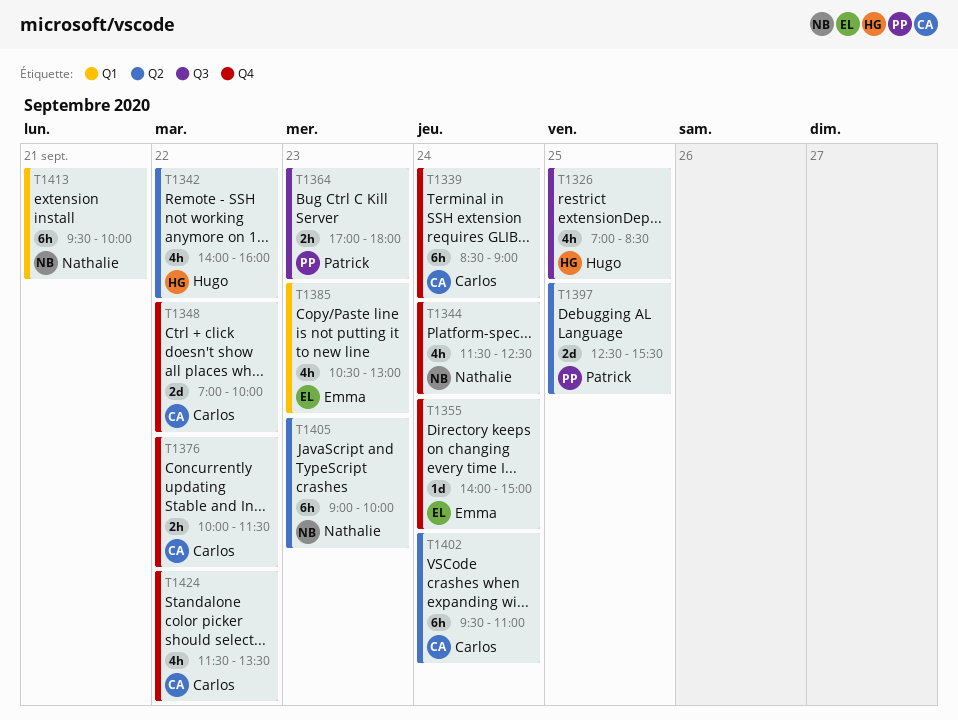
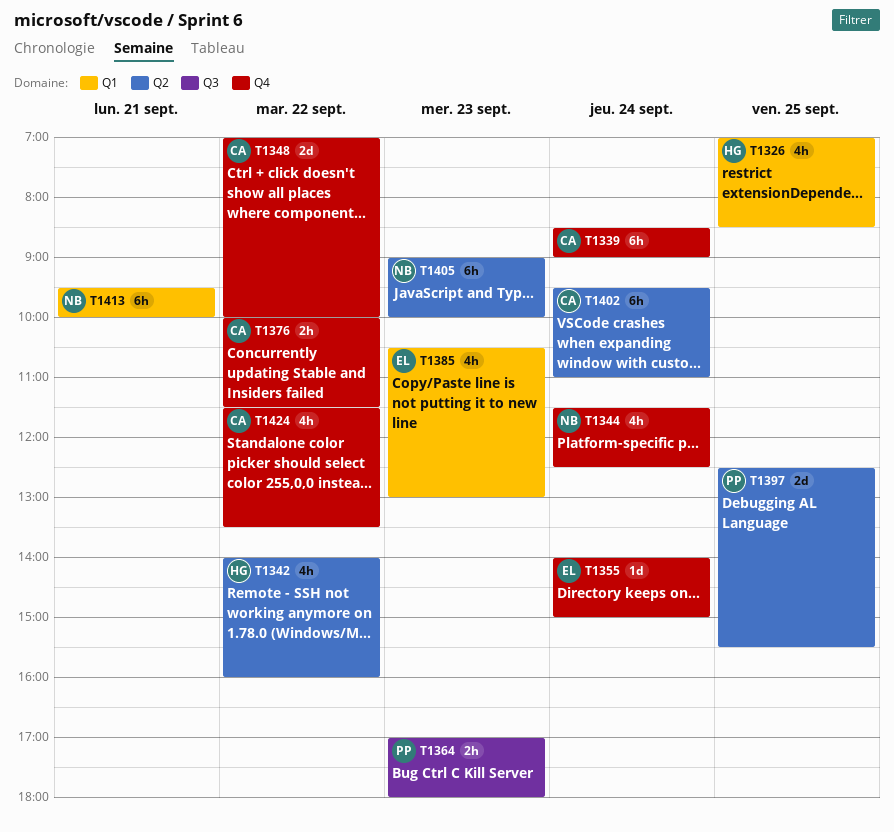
T1326, label: Q3 -> Q1

